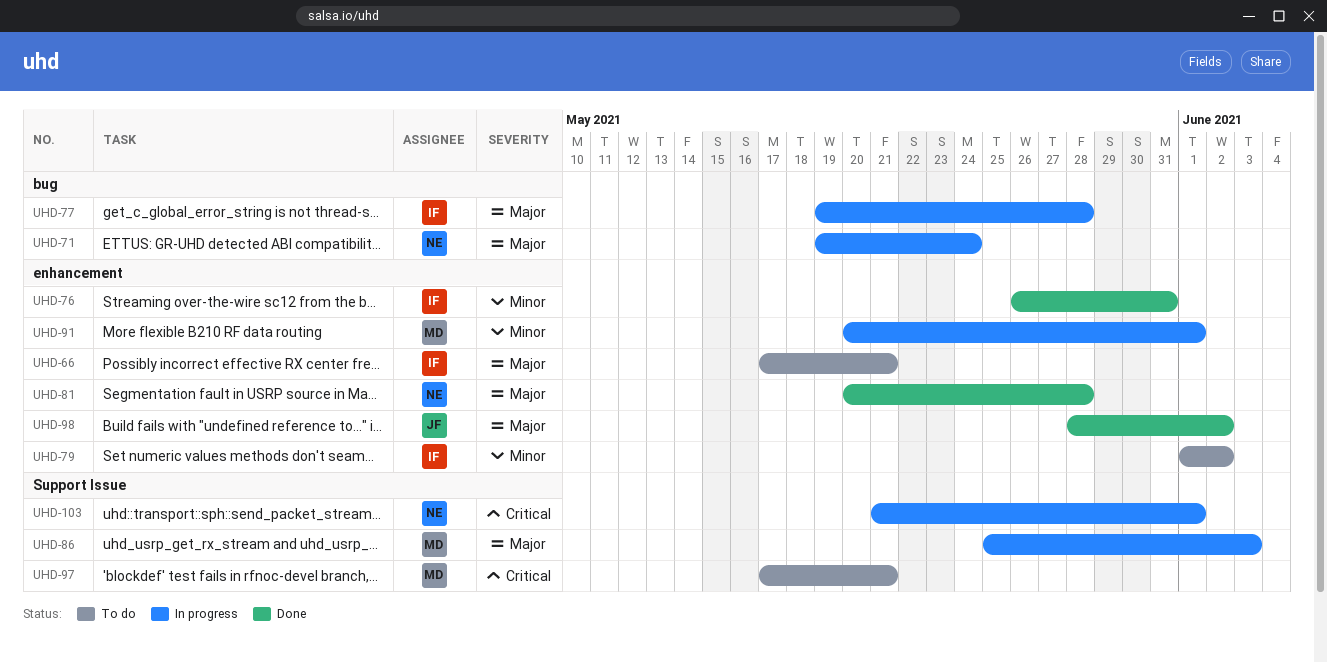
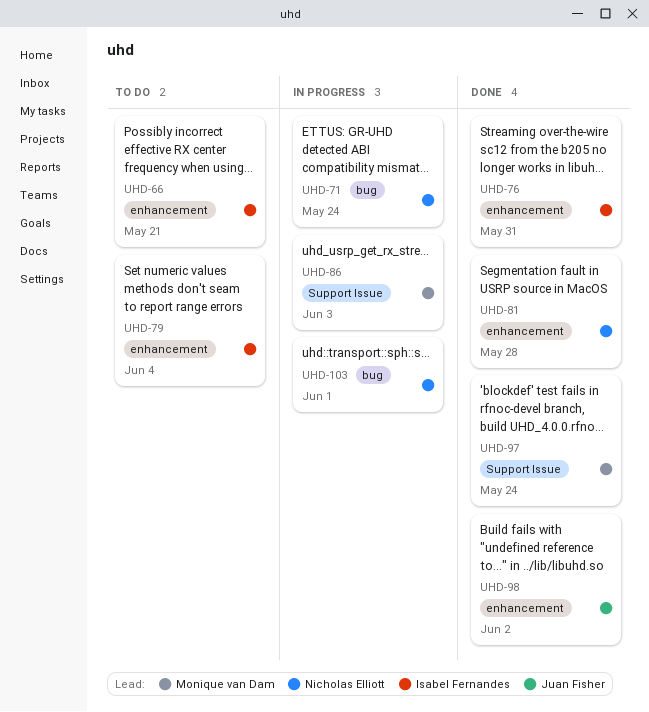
UHD-77: present -> none
UHD-79, due: Jun 2 -> Jun 4
UHD-91: present -> none
UHD-97, status: To do -> Done
UHD-97, due: May 21 -> May 24
UHD-103, label: Support Issue -> bug

